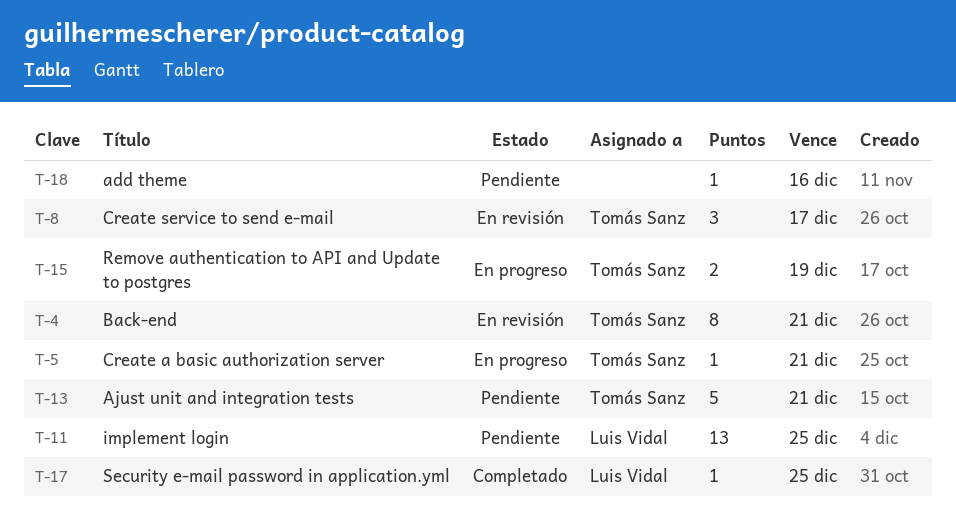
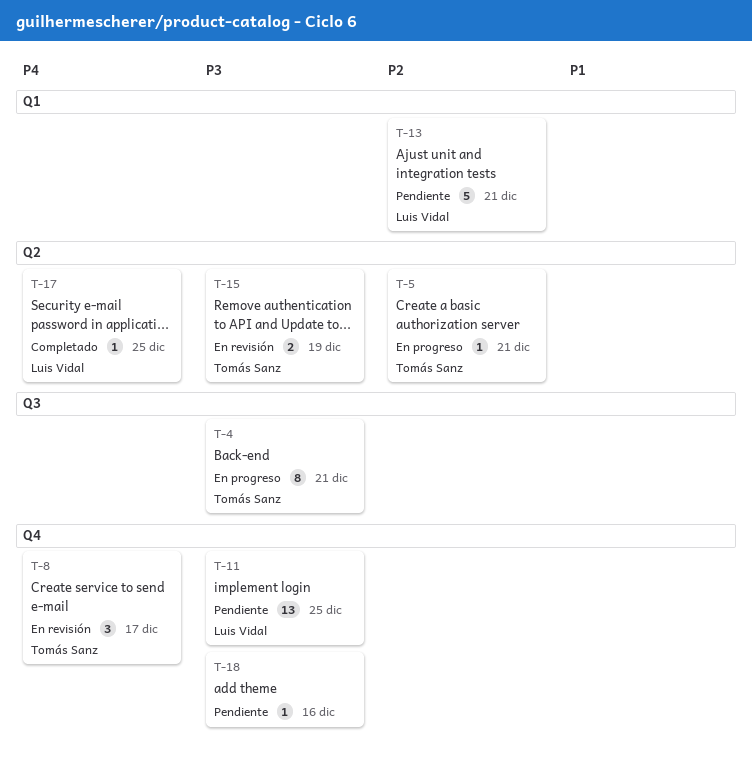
T-4, status: En revisión -> En progreso
T-13, owner: Tomás Sanz -> Luis Vidal
T-15, status: En progreso -> En revisión

